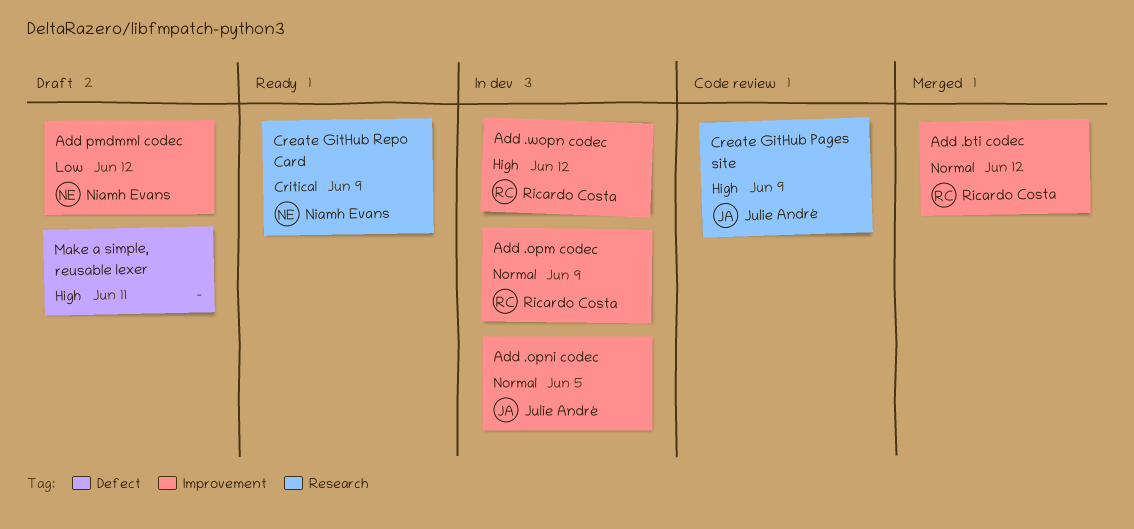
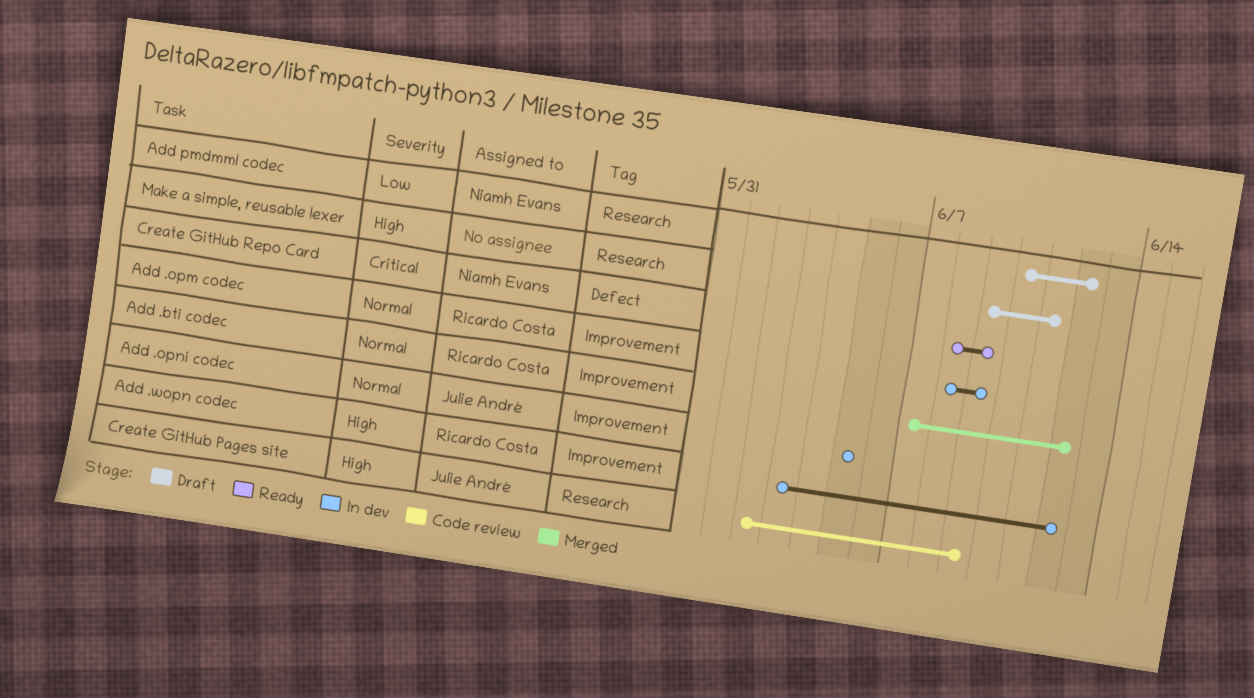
Add pmdmml codec, label: Improvement -> Research
Create GitHub Repo Card, label: Research -> Defect
Make a simple, reusable lexer, label: Defect -> Research

